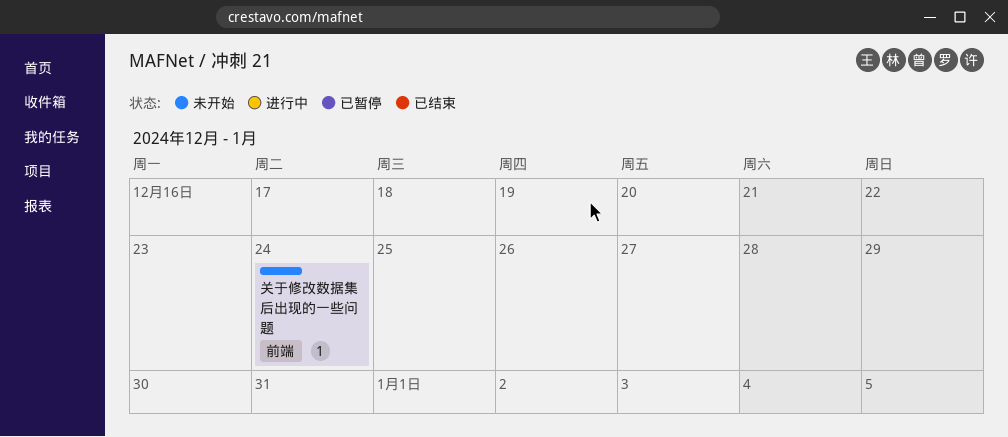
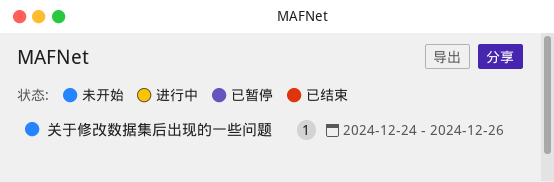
关于修改数据集后出现的一些问题, due: Dec 24 -> Dec 26

